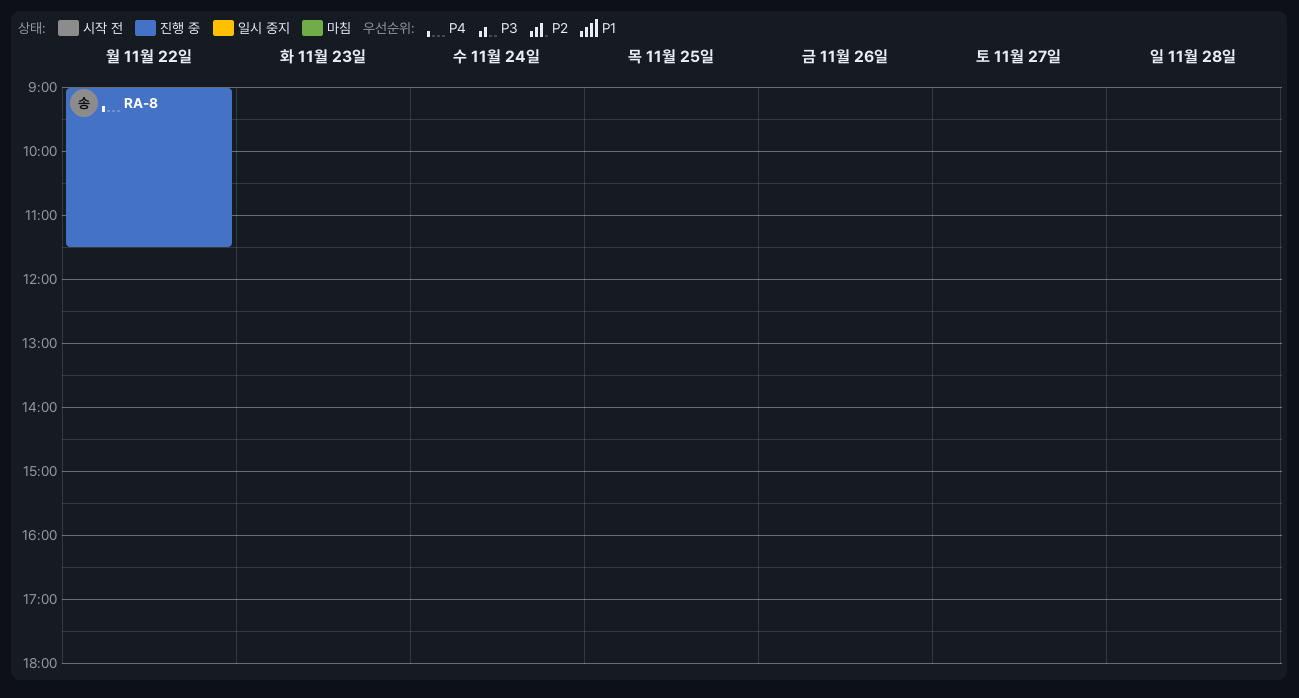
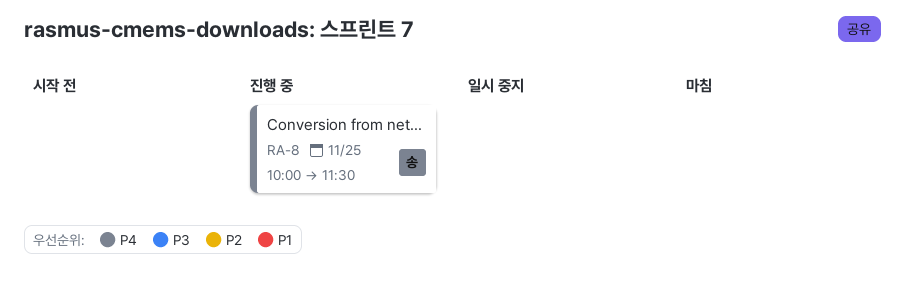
RA-8, day: Nov 22 -> Nov 25
RA-8, begins: 09:00 -> 10:00

